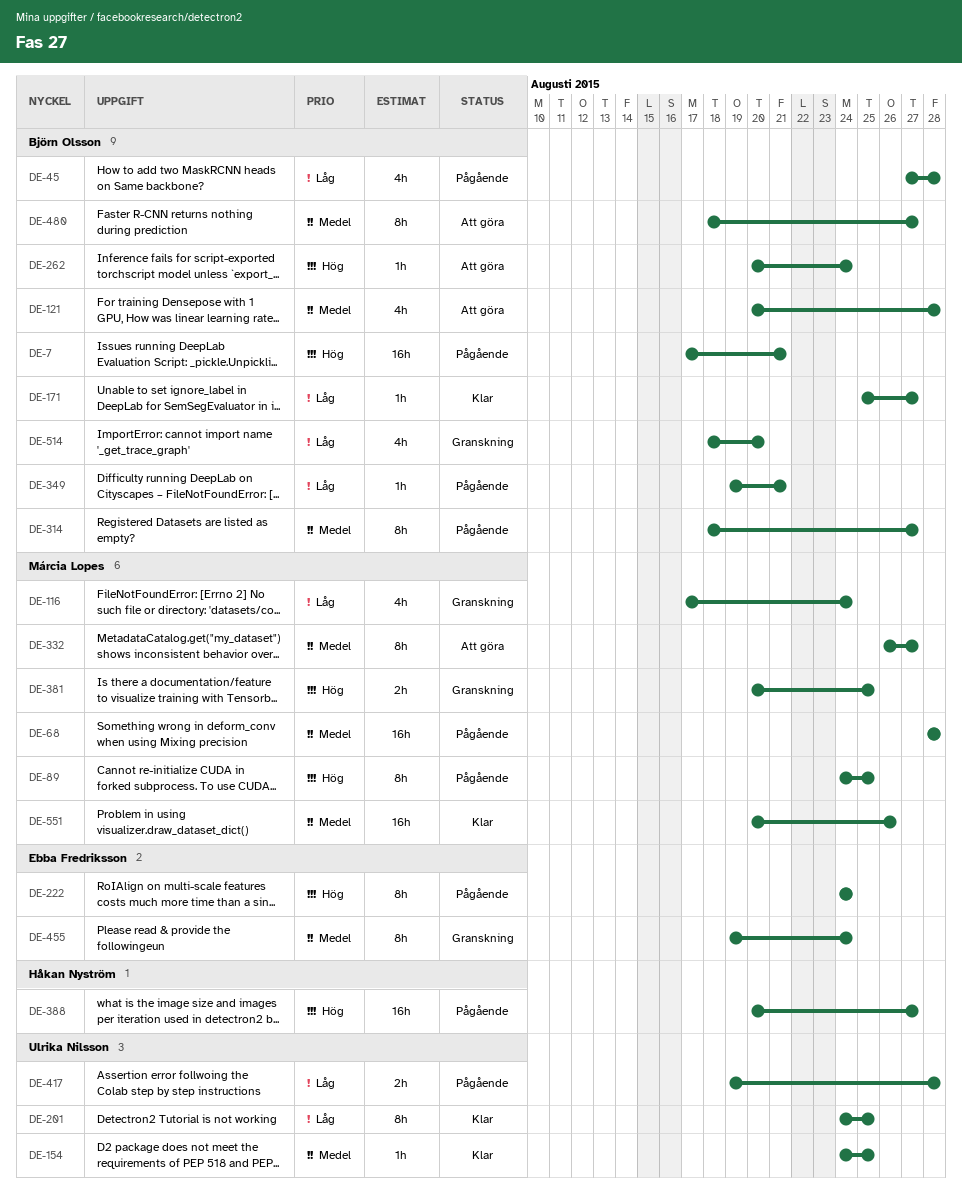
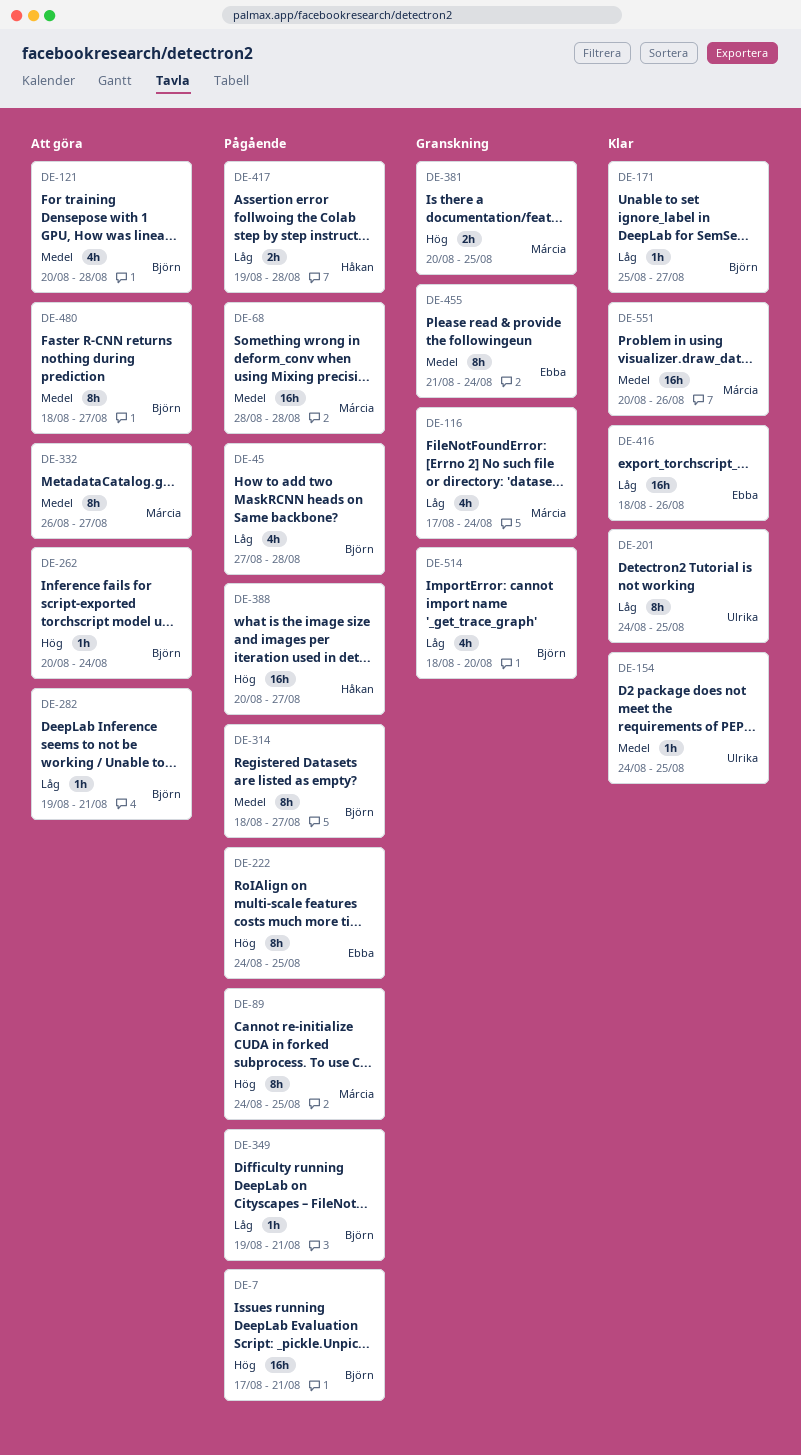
DE-222, due: Aug 24 -> Aug 25
DE-282: none -> present
DE-416: none -> present
DE-417, owner: Ulrika Nilsson -> Håkan Nyström
DE-455, start: Aug 19 -> Aug 21

